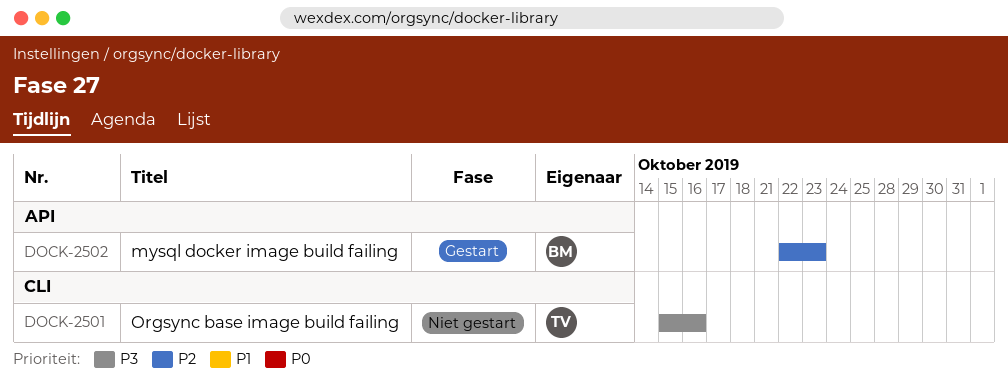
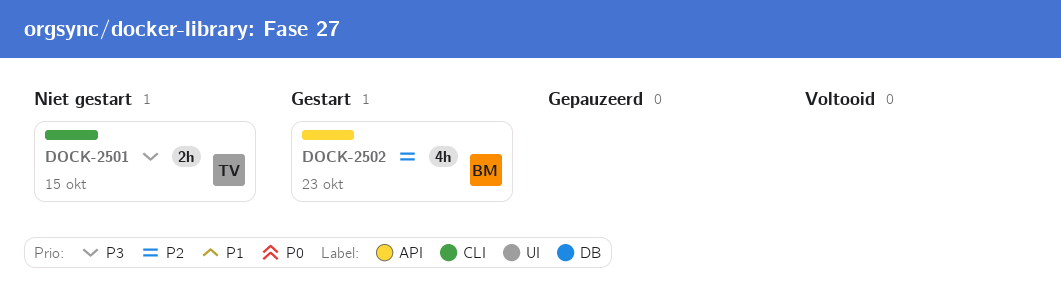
DOCK-2501, due: Oct 16 -> Oct 15

